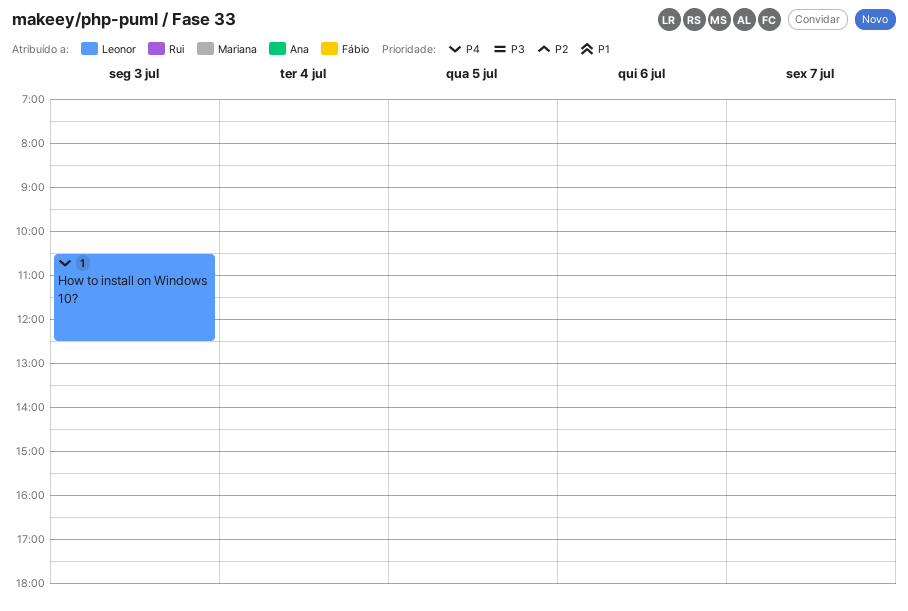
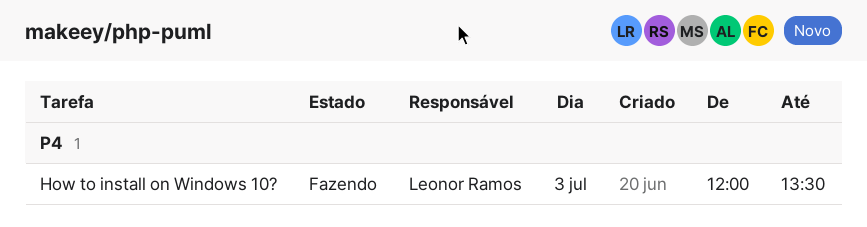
How to install on Windows 10?, begins: 10:30 -> 12:00
How to install on Windows 10?, ends: 12:30 -> 13:30

